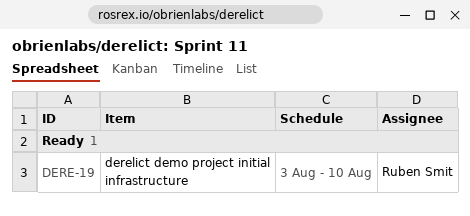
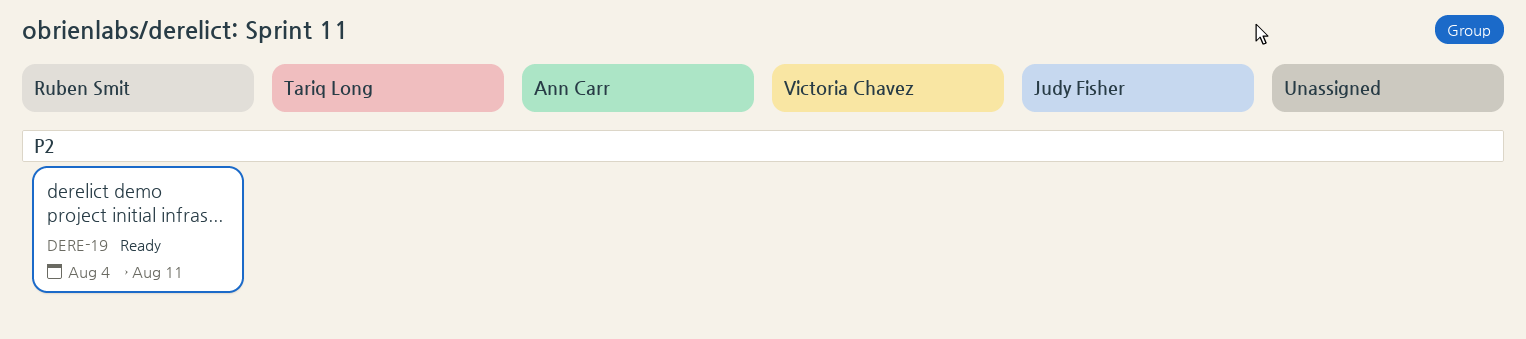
DERE-19, start: Aug 3 -> Aug 4
DERE-19, due: Aug 10 -> Aug 11

